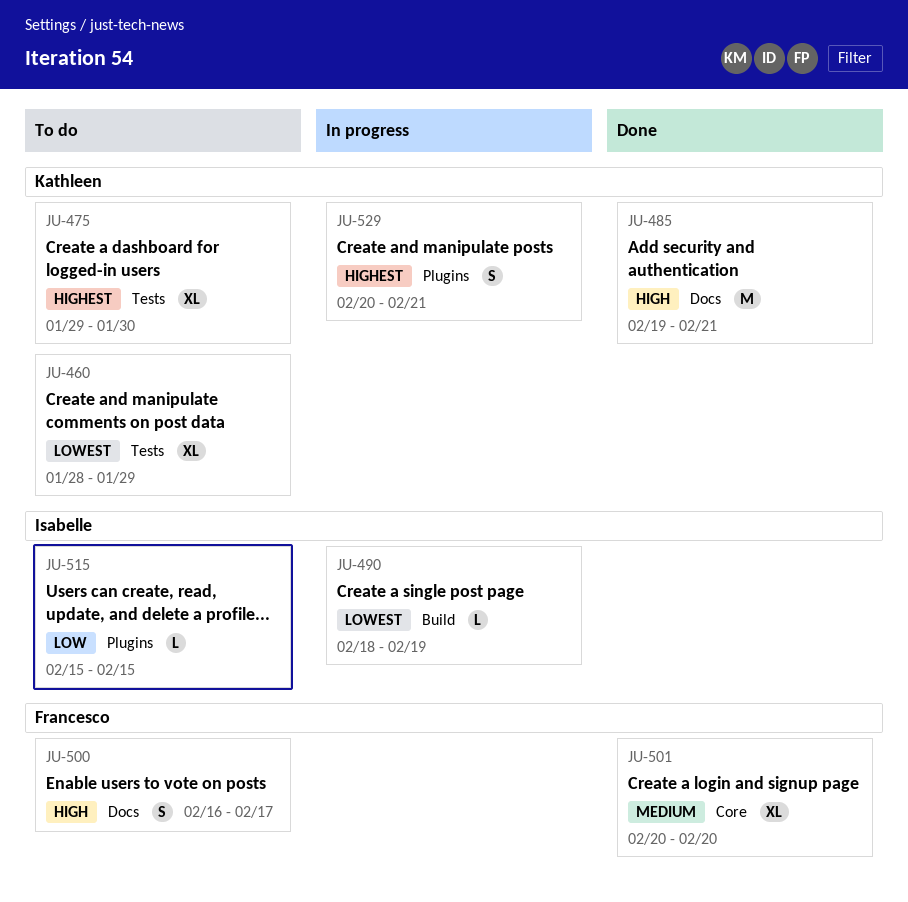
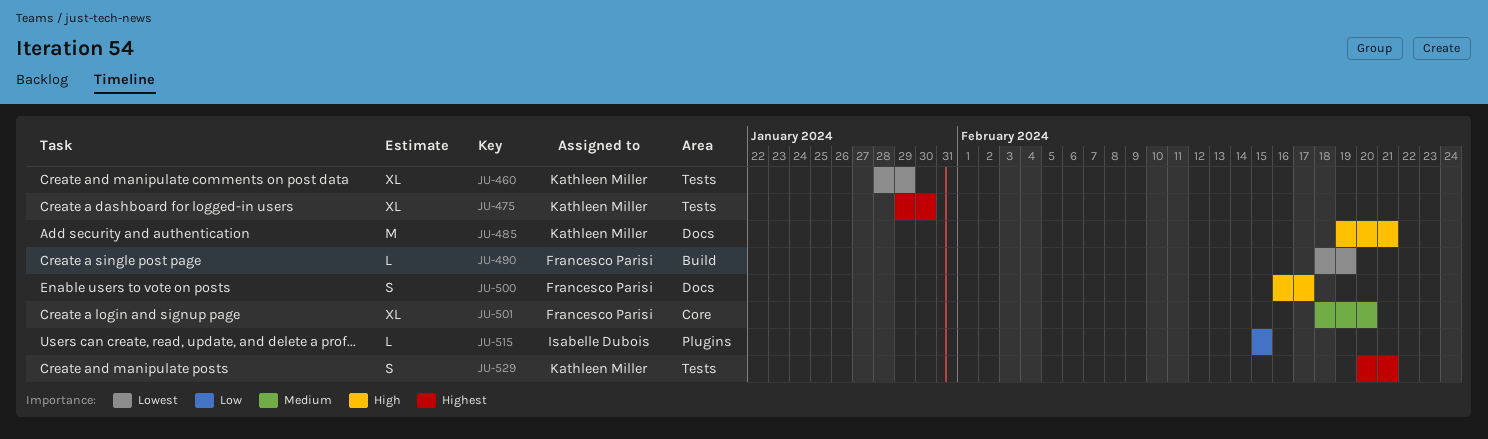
JU-490, owner: Isabelle Dubois -> Francesco Parisi
JU-501, start: Feb 20 -> Feb 18
JU-529, label: Plugins -> Tests

